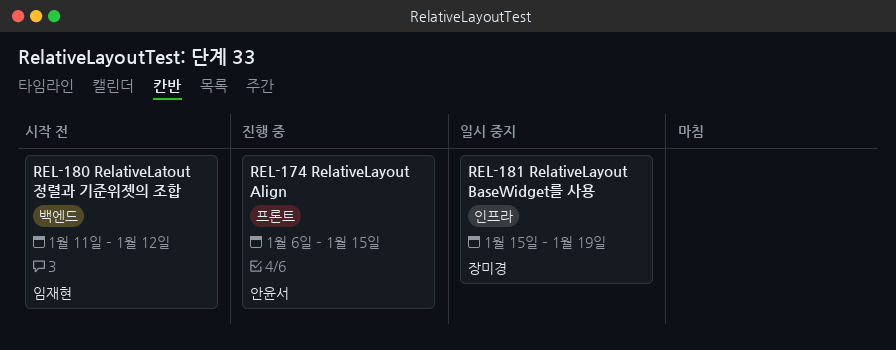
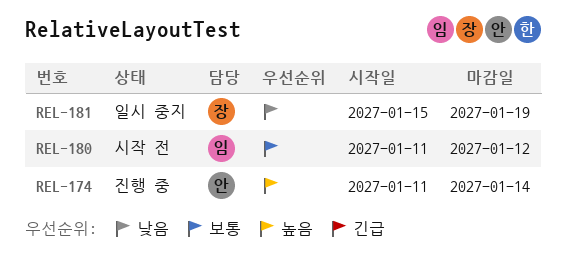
REL-174, start: Jan 6 -> Jan 11
REL-174, due: Jan 15 -> Jan 14

